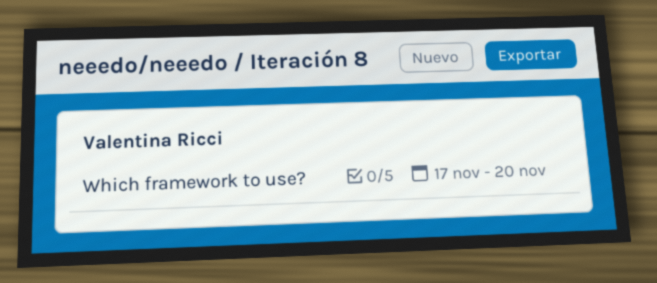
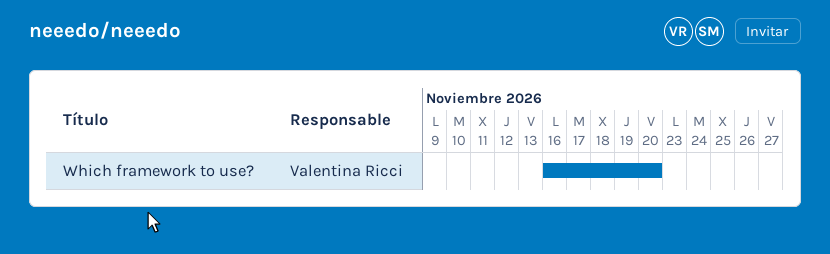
Which framework to use?, start: Nov 17 -> Nov 16

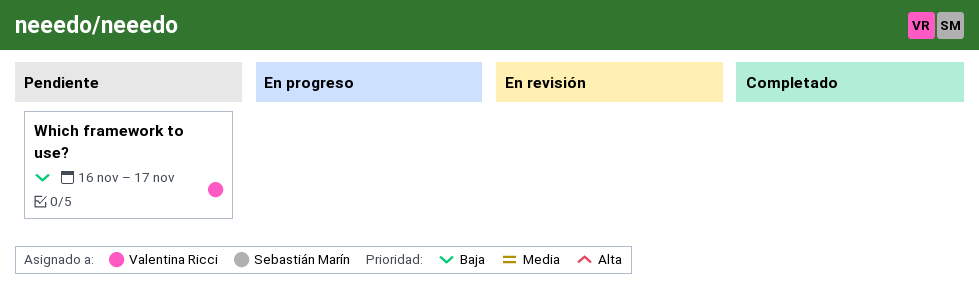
Which framework to use?, due: Nov 20 -> Nov 17

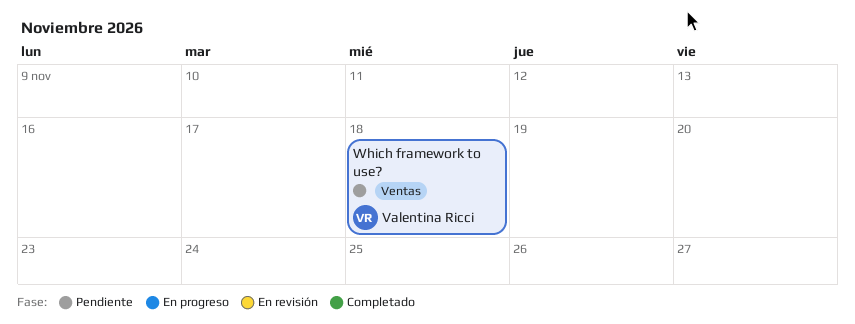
Which framework to use?, due: Nov 17 -> Nov 18

